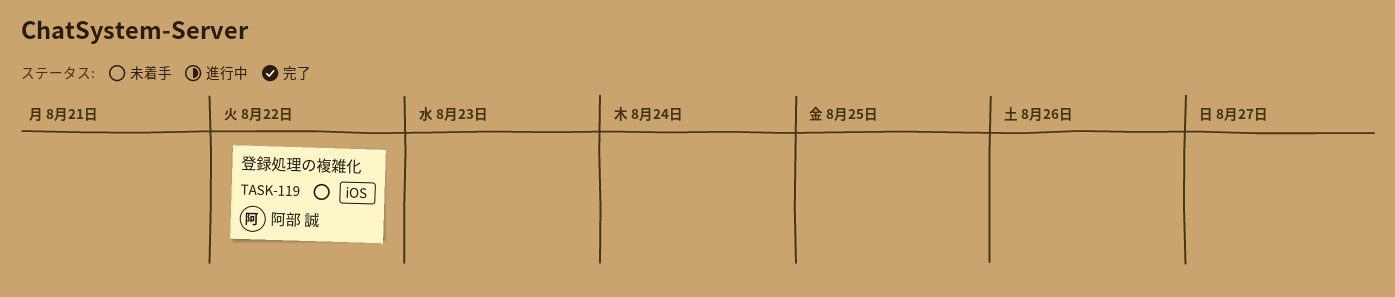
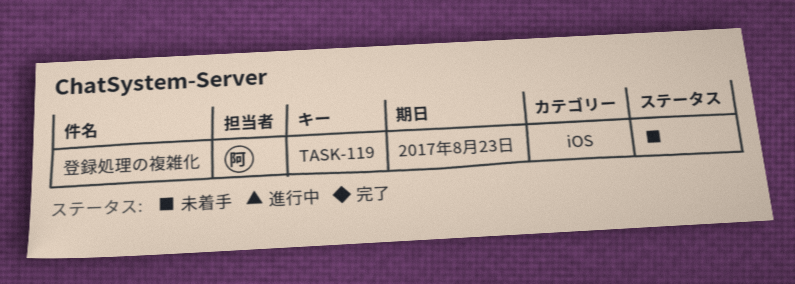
TASK-119, due: Aug 22 -> Aug 23

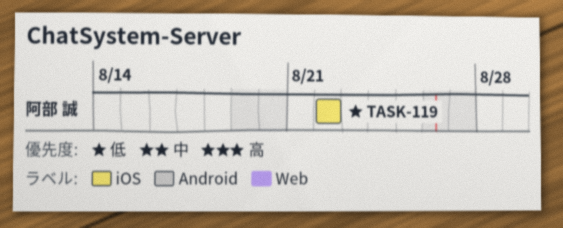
TASK-119, due: Aug 23 -> Aug 22

